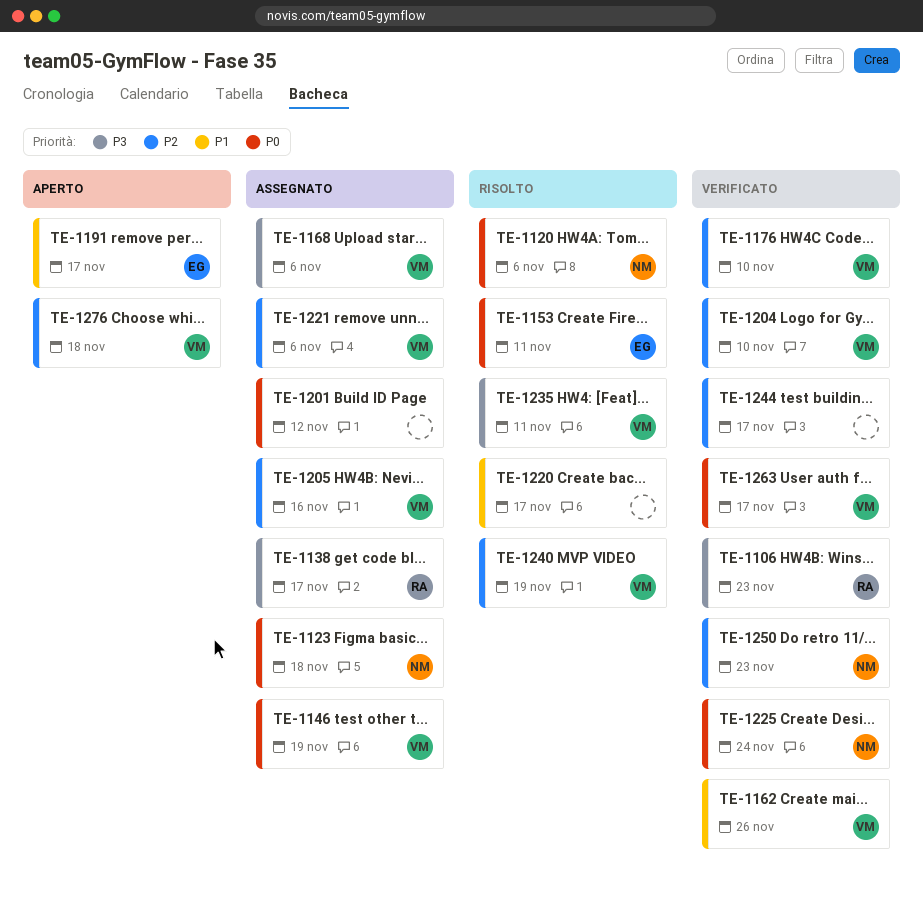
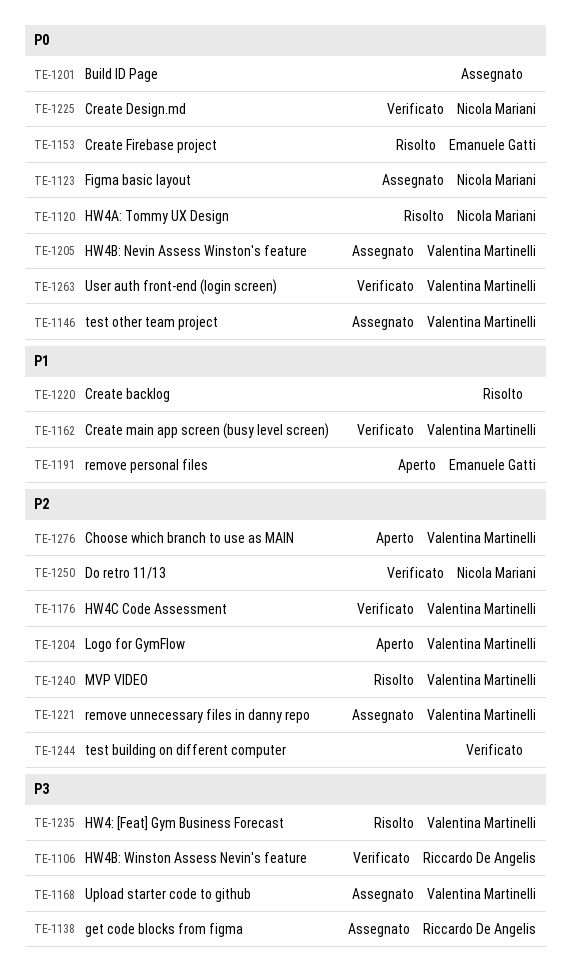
TE-1204, status: Verificato -> Aperto
TE-1205, priority: P2 -> P0

